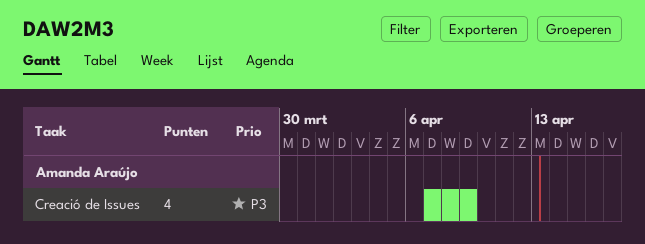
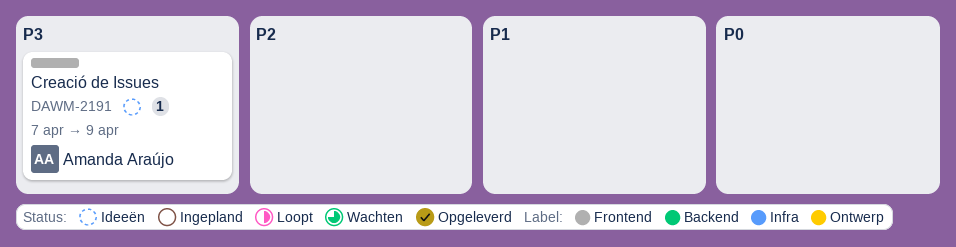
Creació de Issues, estimate: 4 -> 1

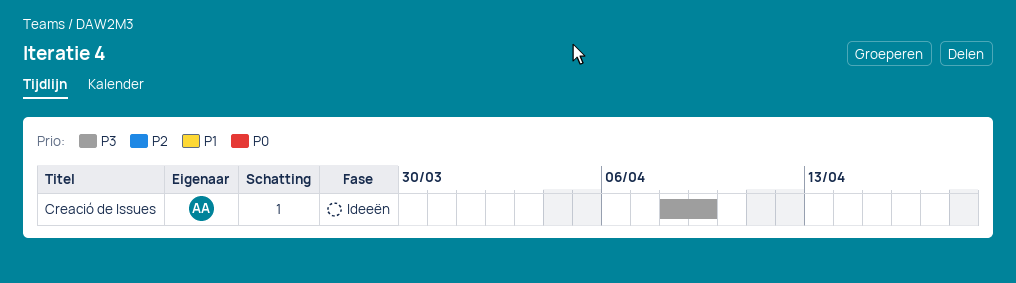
Creació de Issues, start: Apr 7 -> Apr 8

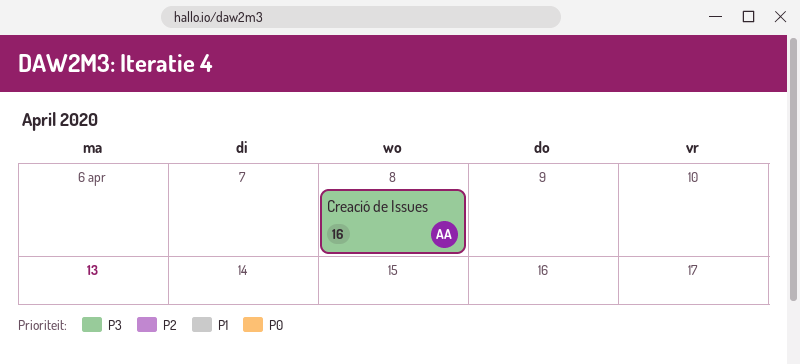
Creació de Issues, estimate: 1 -> 16
Creació de Issues, due: Apr 9 -> Apr 8

